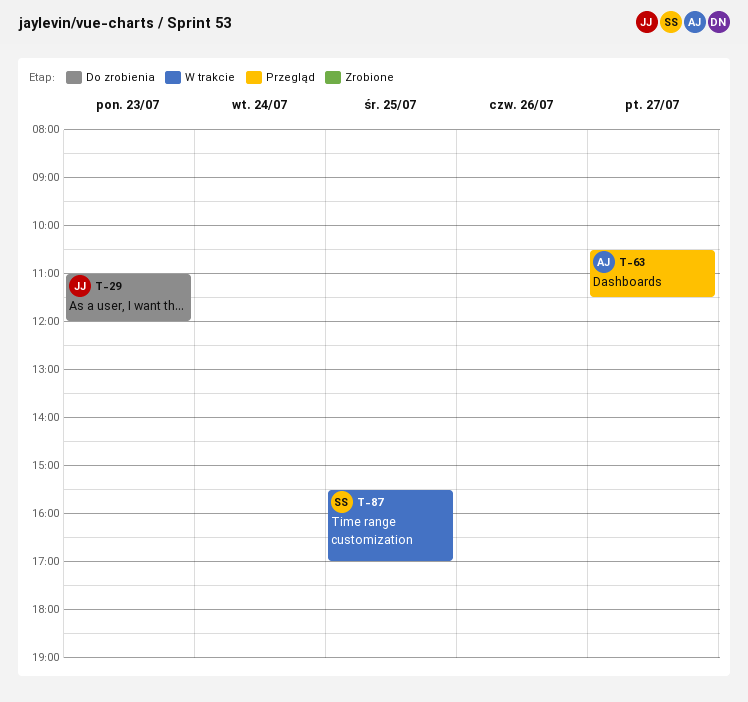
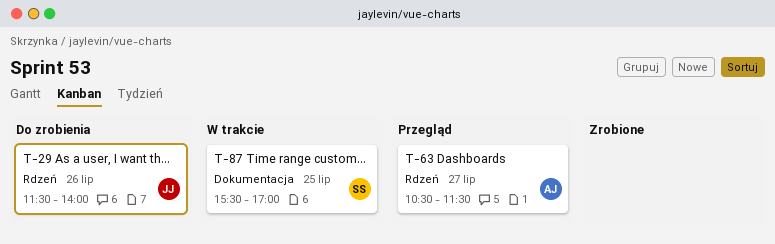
T-29, day: Jul 23 -> Jul 26
T-29, begins: 11:00 -> 11:30
T-29, ends: 12:00 -> 14:00

